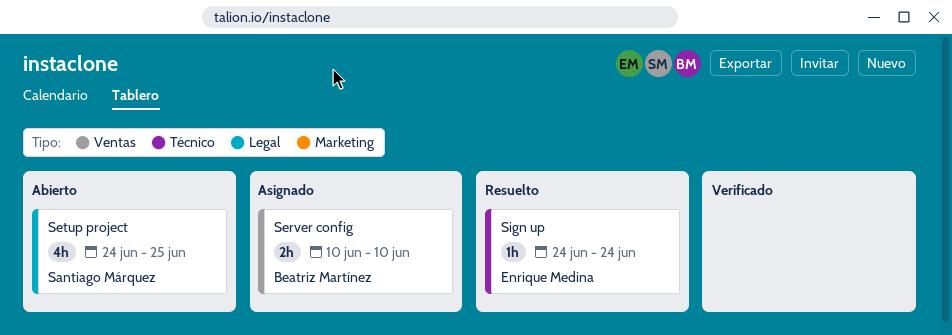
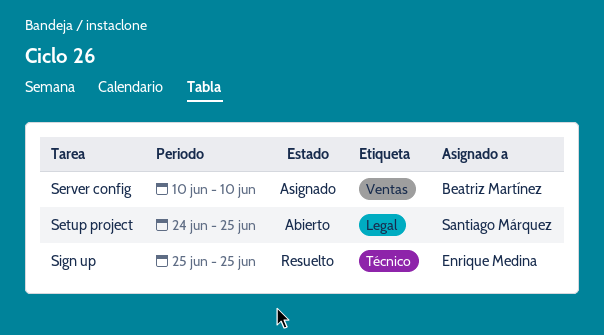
Sign up, start: Jun 24 -> Jun 25
Sign up, due: Jun 24 -> Jun 25

